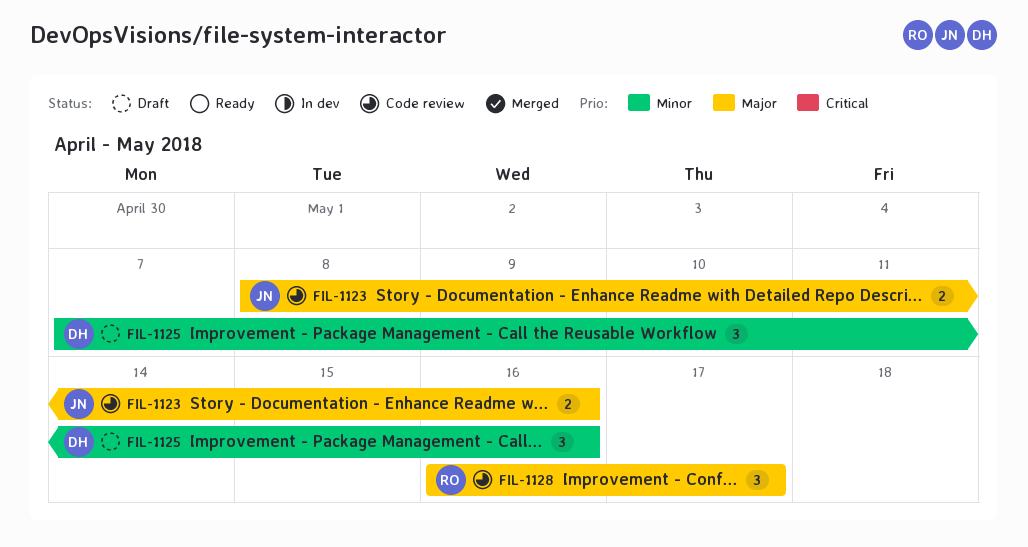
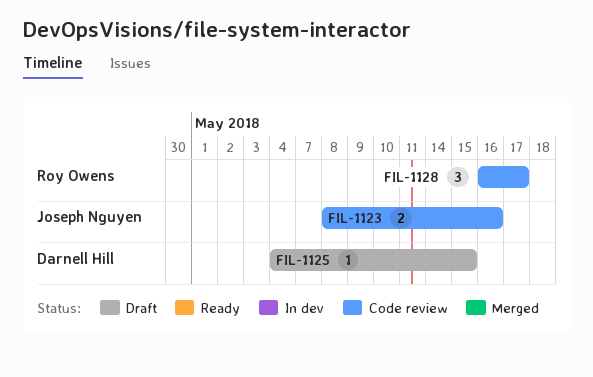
FIL-1125, estimate: 3 -> 1
FIL-1125, start: May 7 -> May 4
FIL-1125, due: May 16 -> May 15

